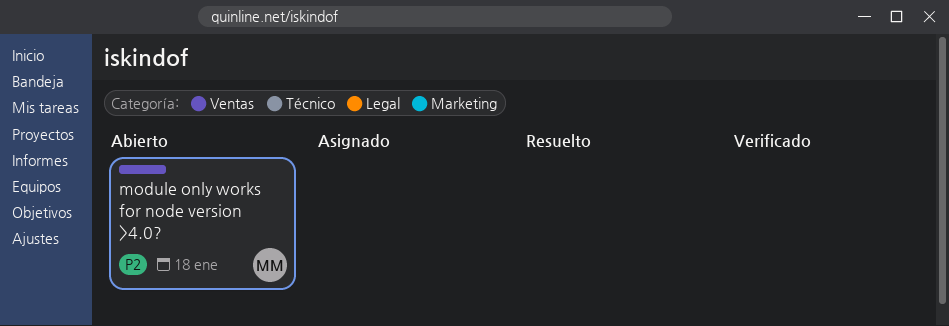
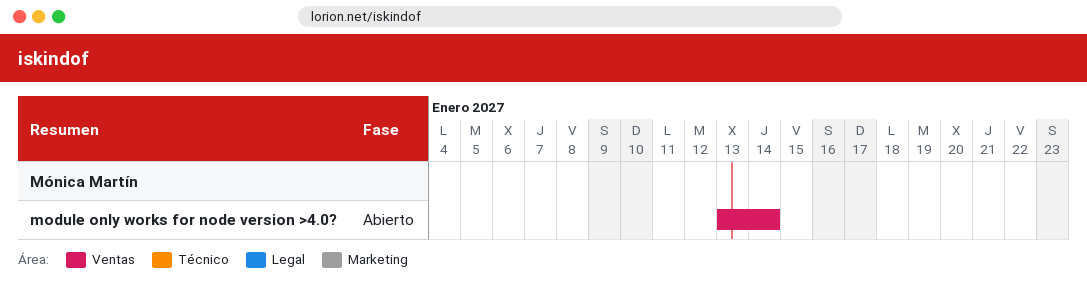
module only works for node version >4.0?, due: Jan 18 -> Jan 14

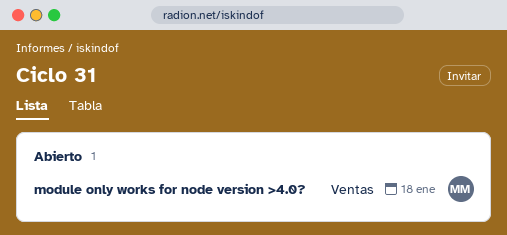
module only works for node version >4.0?, due: Jan 14 -> Jan 18

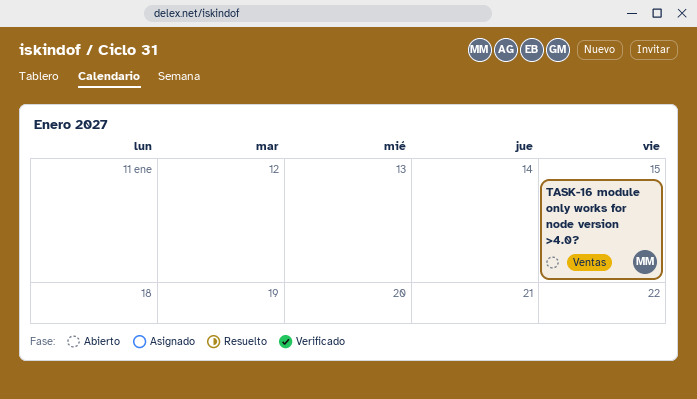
module only works for node version >4.0?, due: Jan 18 -> Jan 15

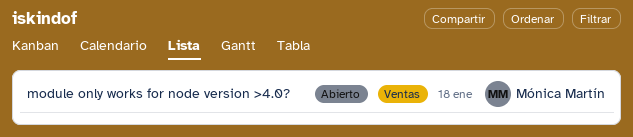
module only works for node version >4.0?, due: Jan 15 -> Jan 18

